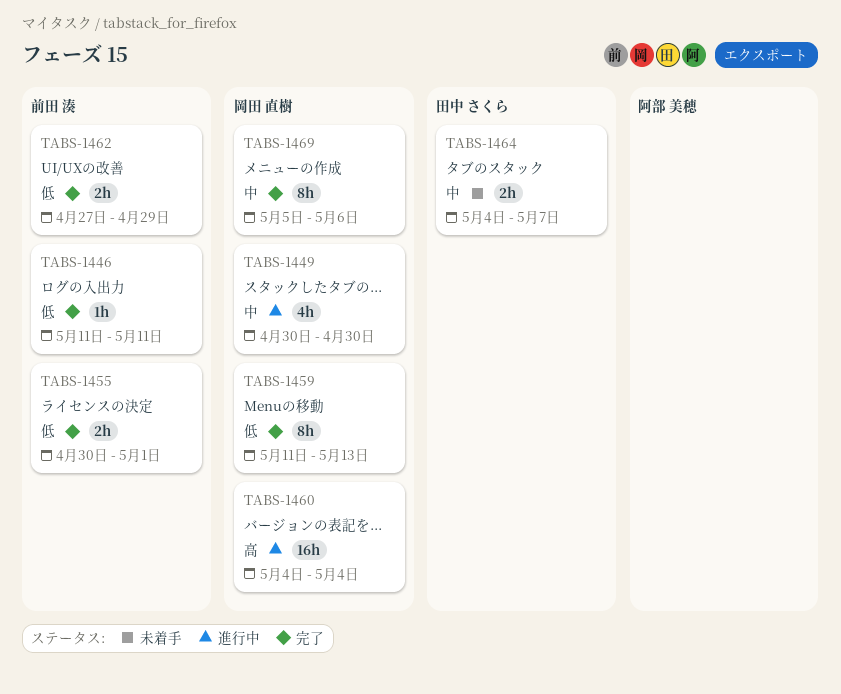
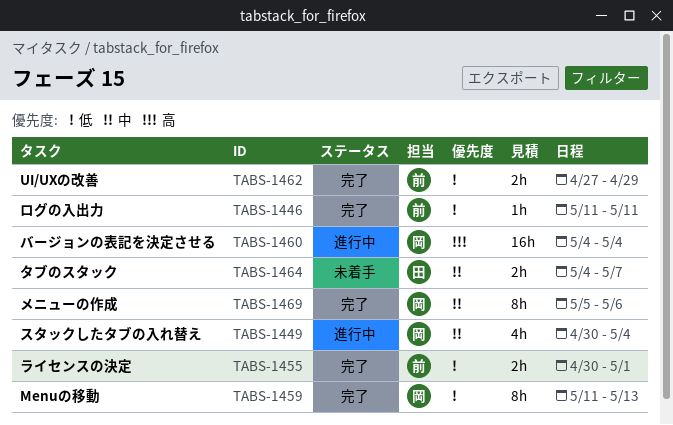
TABS-1449, due: Apr 30 -> May 4

